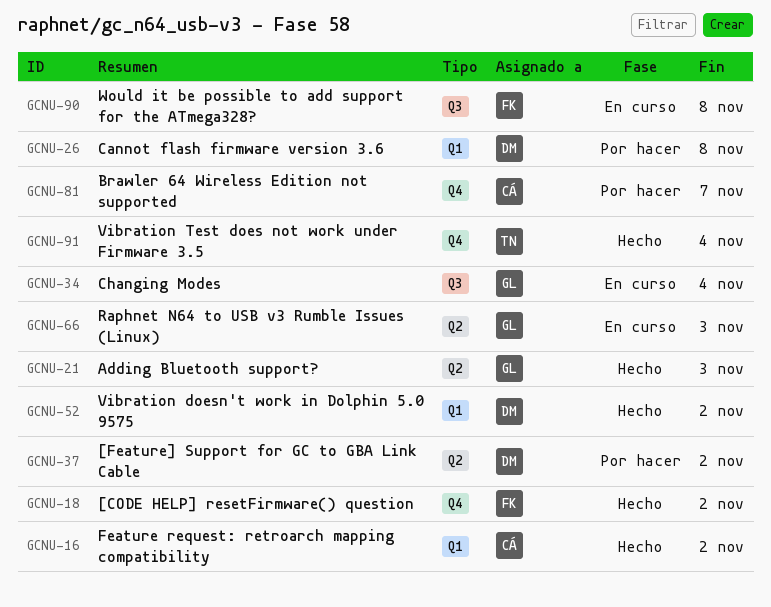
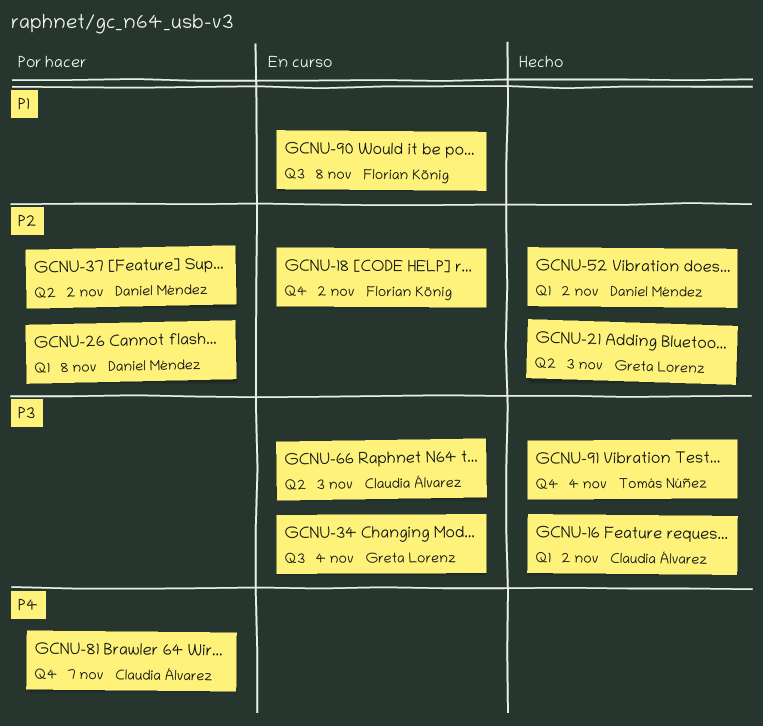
GCNU-18, status: Hecho -> En curso
GCNU-66, owner: Greta Lorenz -> Claudia Álvarez

